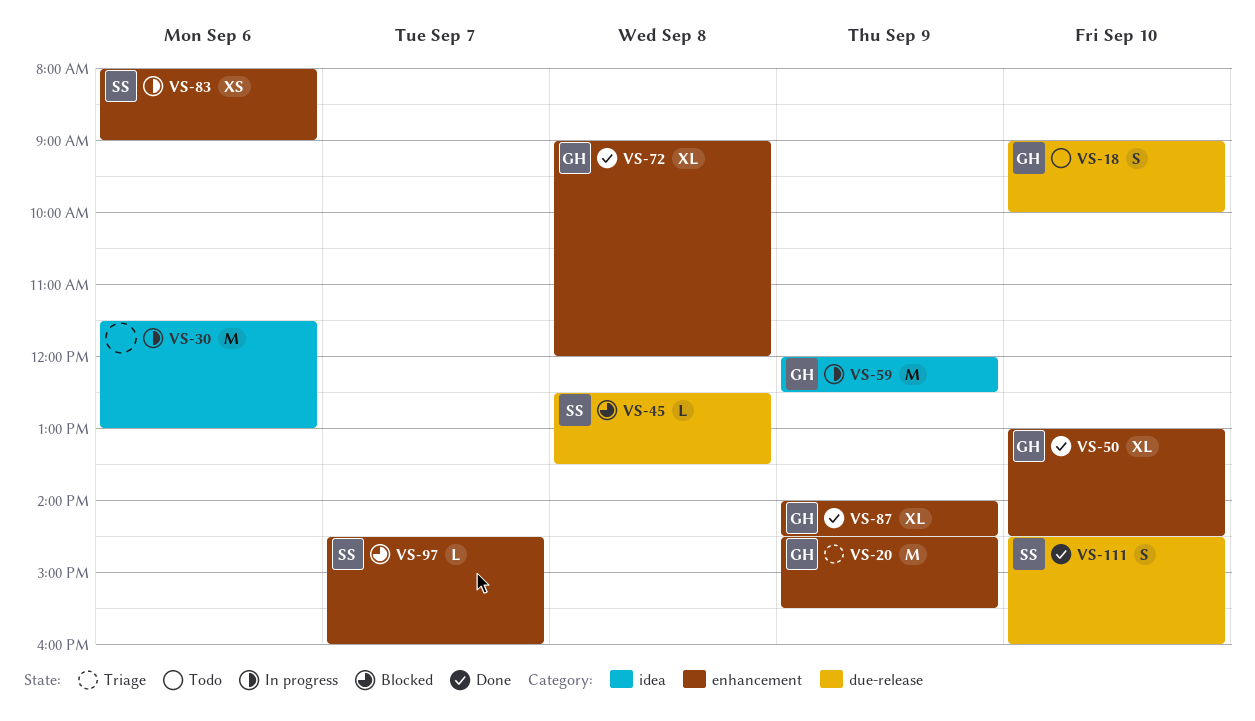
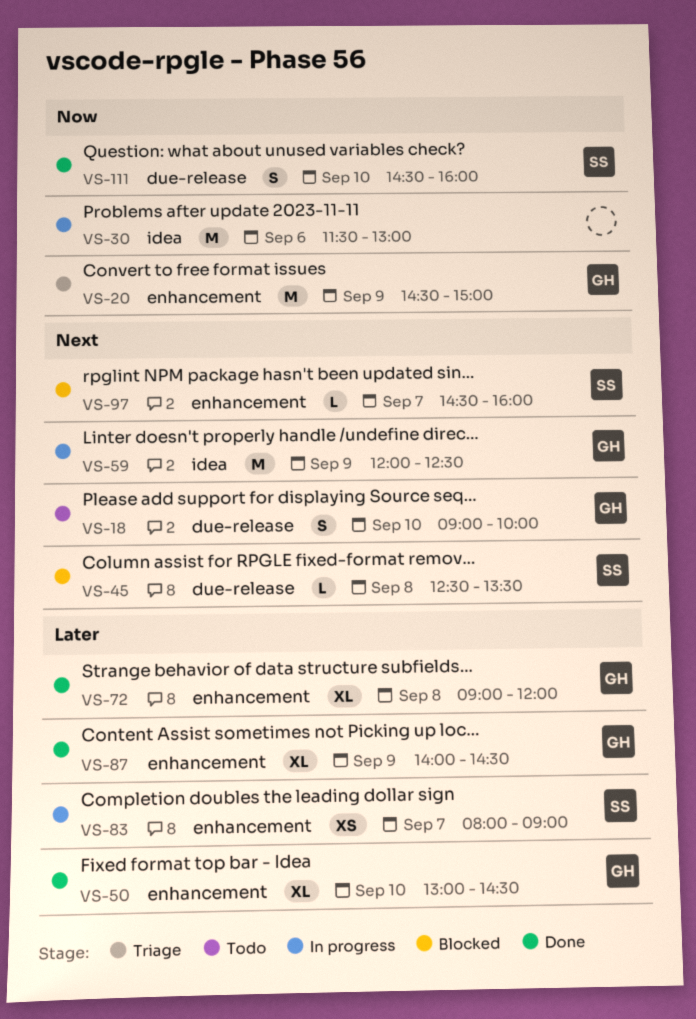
VS-20, ends: 15:30 -> 15:00
VS-83, day: Sep 6 -> Sep 7

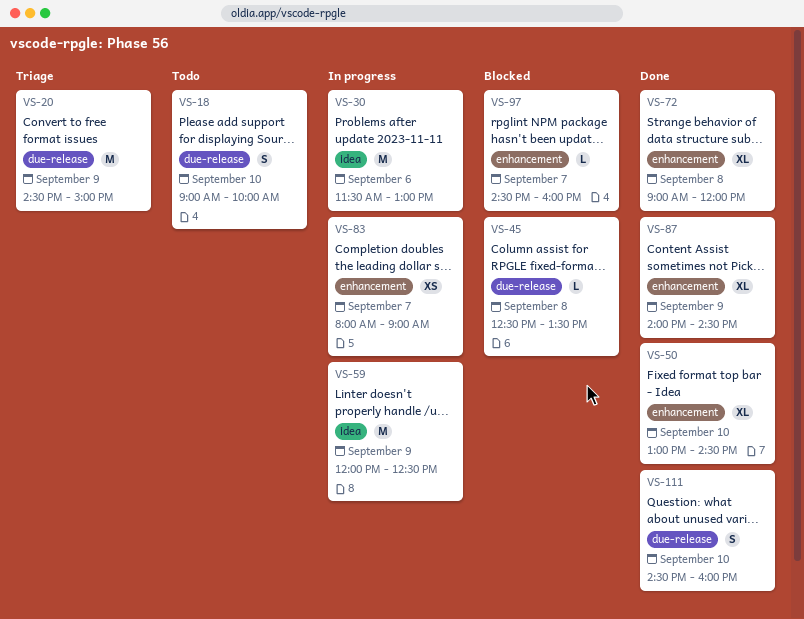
VS-20, label: enhancement -> due-release

